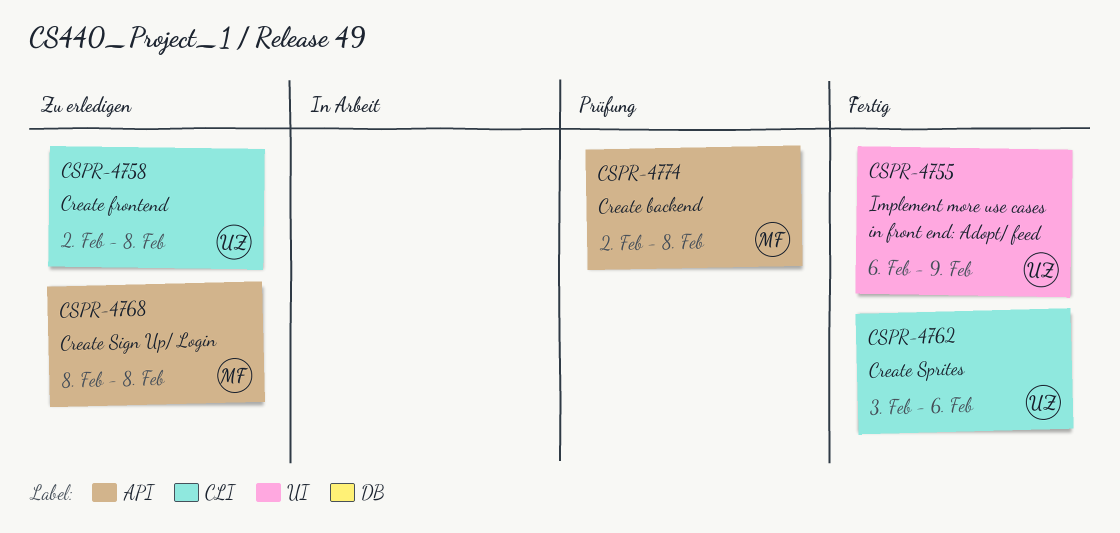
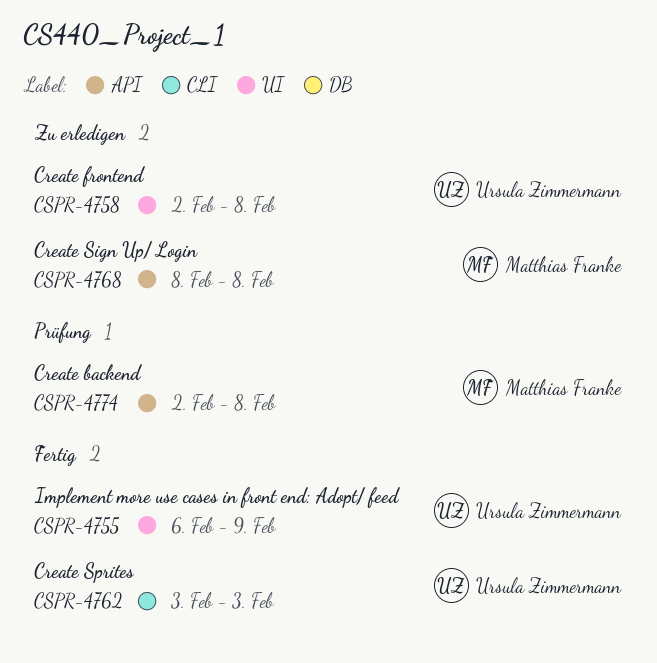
CSPR-4758, label: CLI -> UI
CSPR-4762, due: Feb 6 -> Feb 3

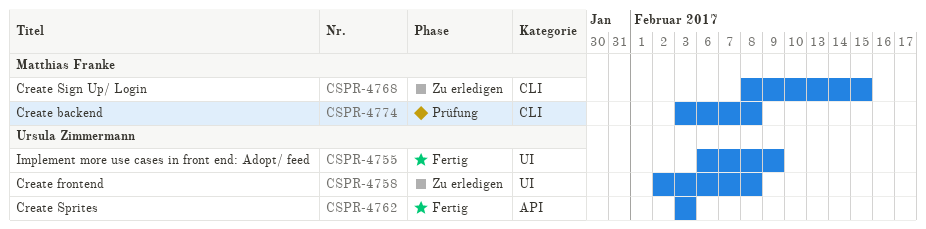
CSPR-4762, label: CLI -> API
CSPR-4768, label: API -> CLI
CSPR-4768, due: Feb 8 -> Feb 15
CSPR-4774, label: API -> CLI
CSPR-4774, start: Feb 2 -> Feb 3

